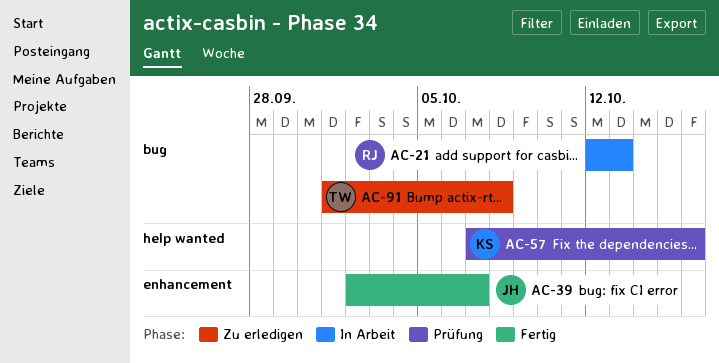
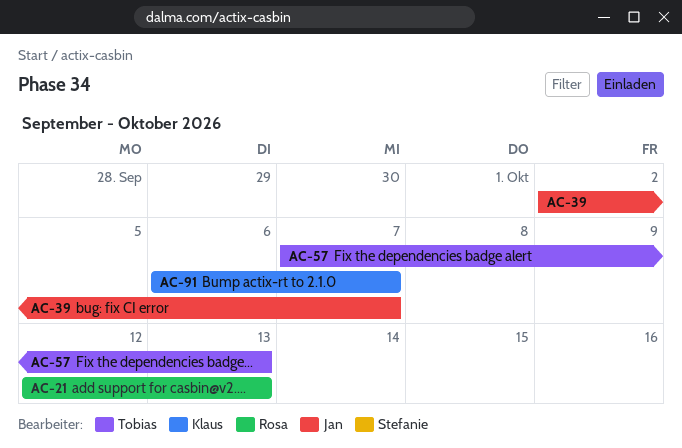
AC-57, owner: Klaus -> Tobias
AC-57, due: Oct 16 -> Oct 13
AC-91, owner: Tobias -> Klaus
AC-91, start: Oct 1 -> Oct 6
AC-91, due: Oct 8 -> Oct 7

